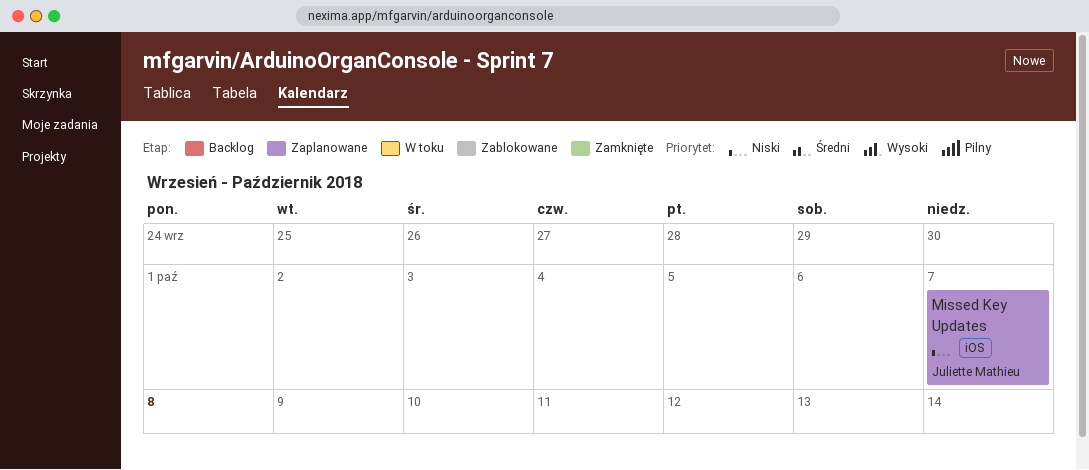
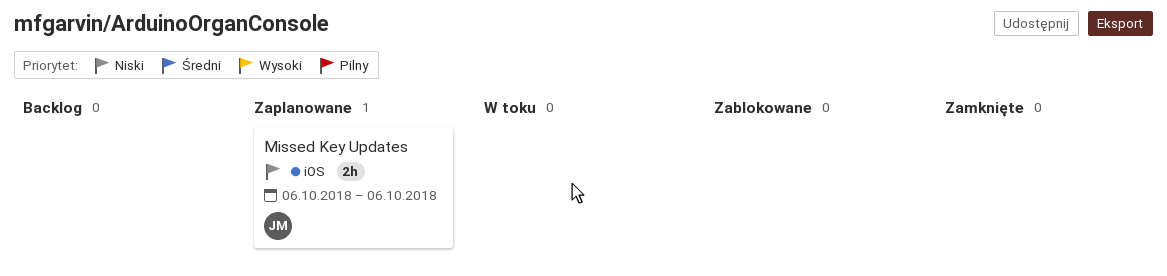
Missed Key Updates, due: Oct 7 -> Oct 6

